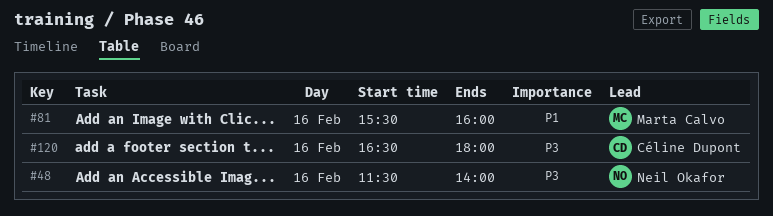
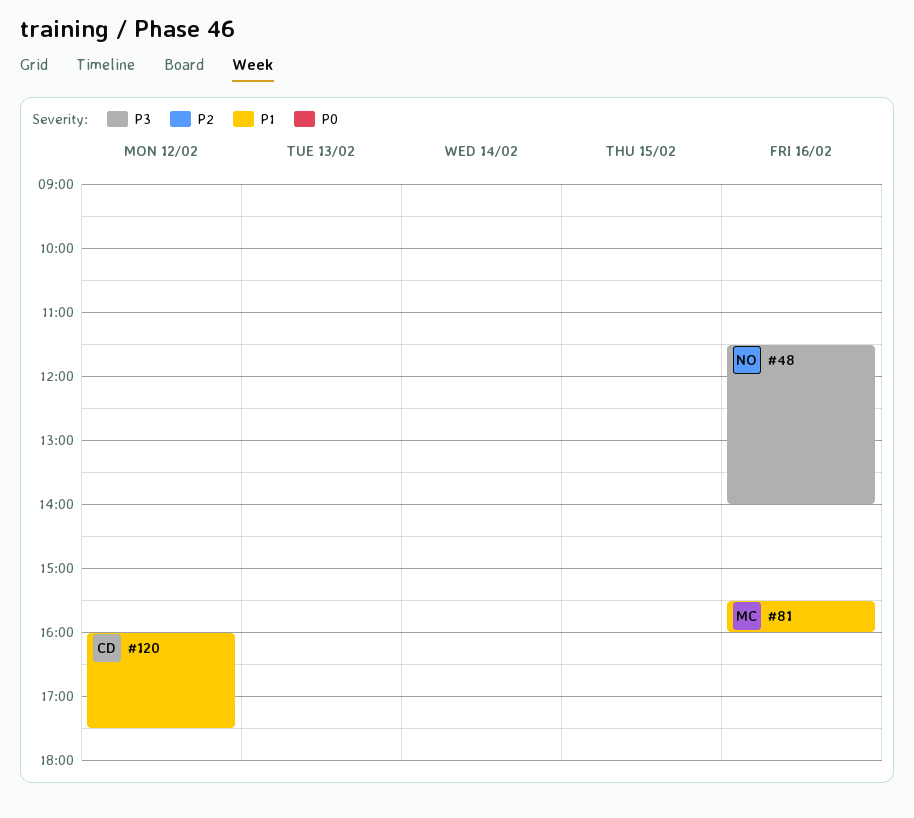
#120, priority: P3 -> P1
#120, day: Feb 16 -> Feb 12
#120, begins: 16:30 -> 16:00
#120, ends: 18:00 -> 17:30

